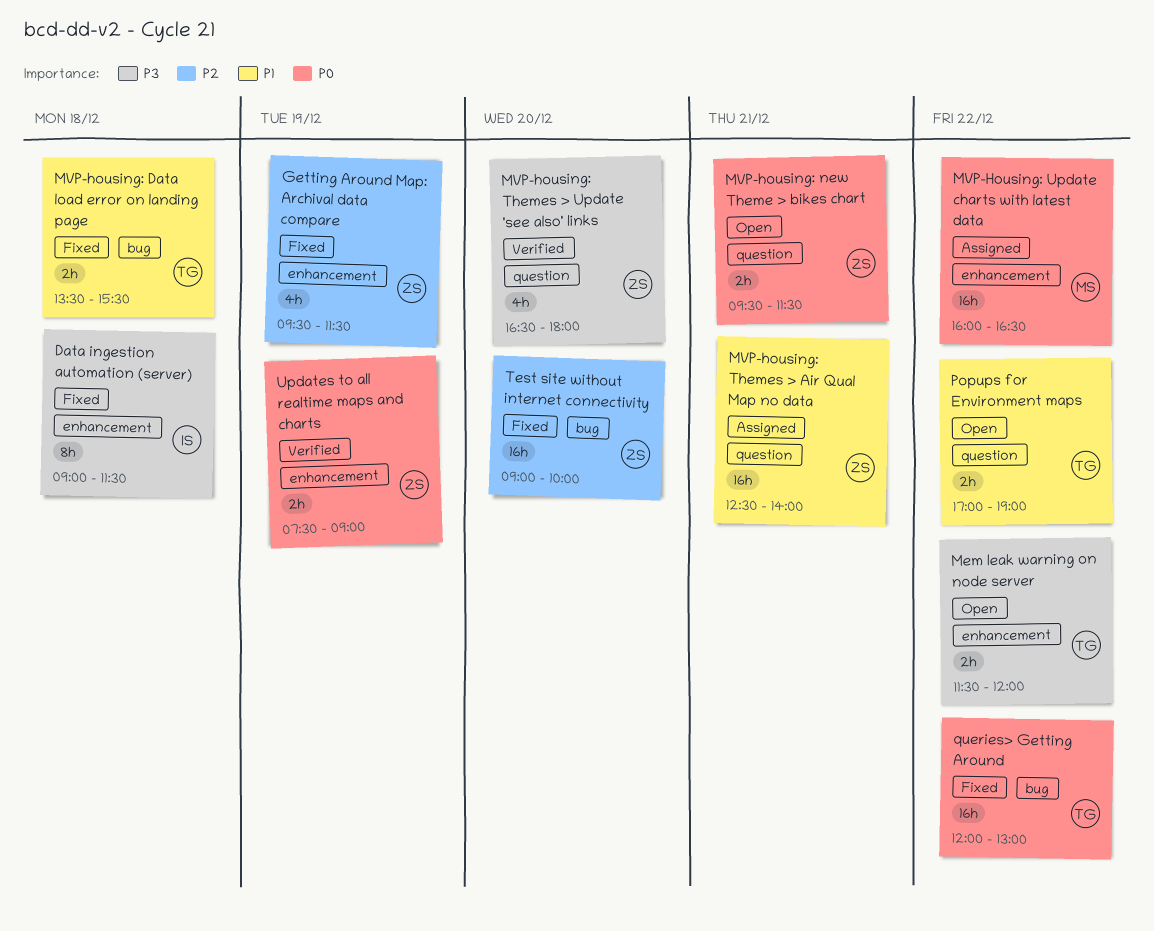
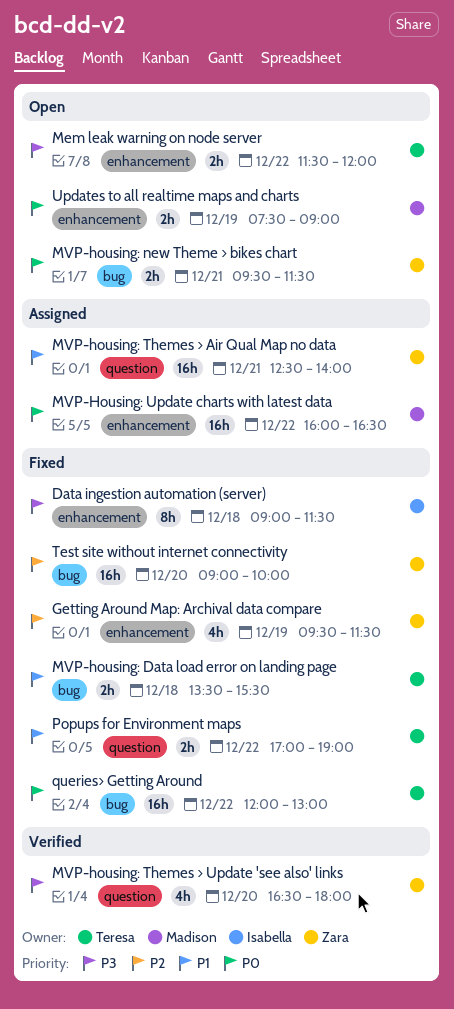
MVP-housing: new Theme > bikes chart, label: question -> bug
Popups for Environment maps, status: Open -> Fixed
Updates to all realtime maps and charts, status: Verified -> Open
Updates to all realtime maps and charts, owner: Zara -> Madison

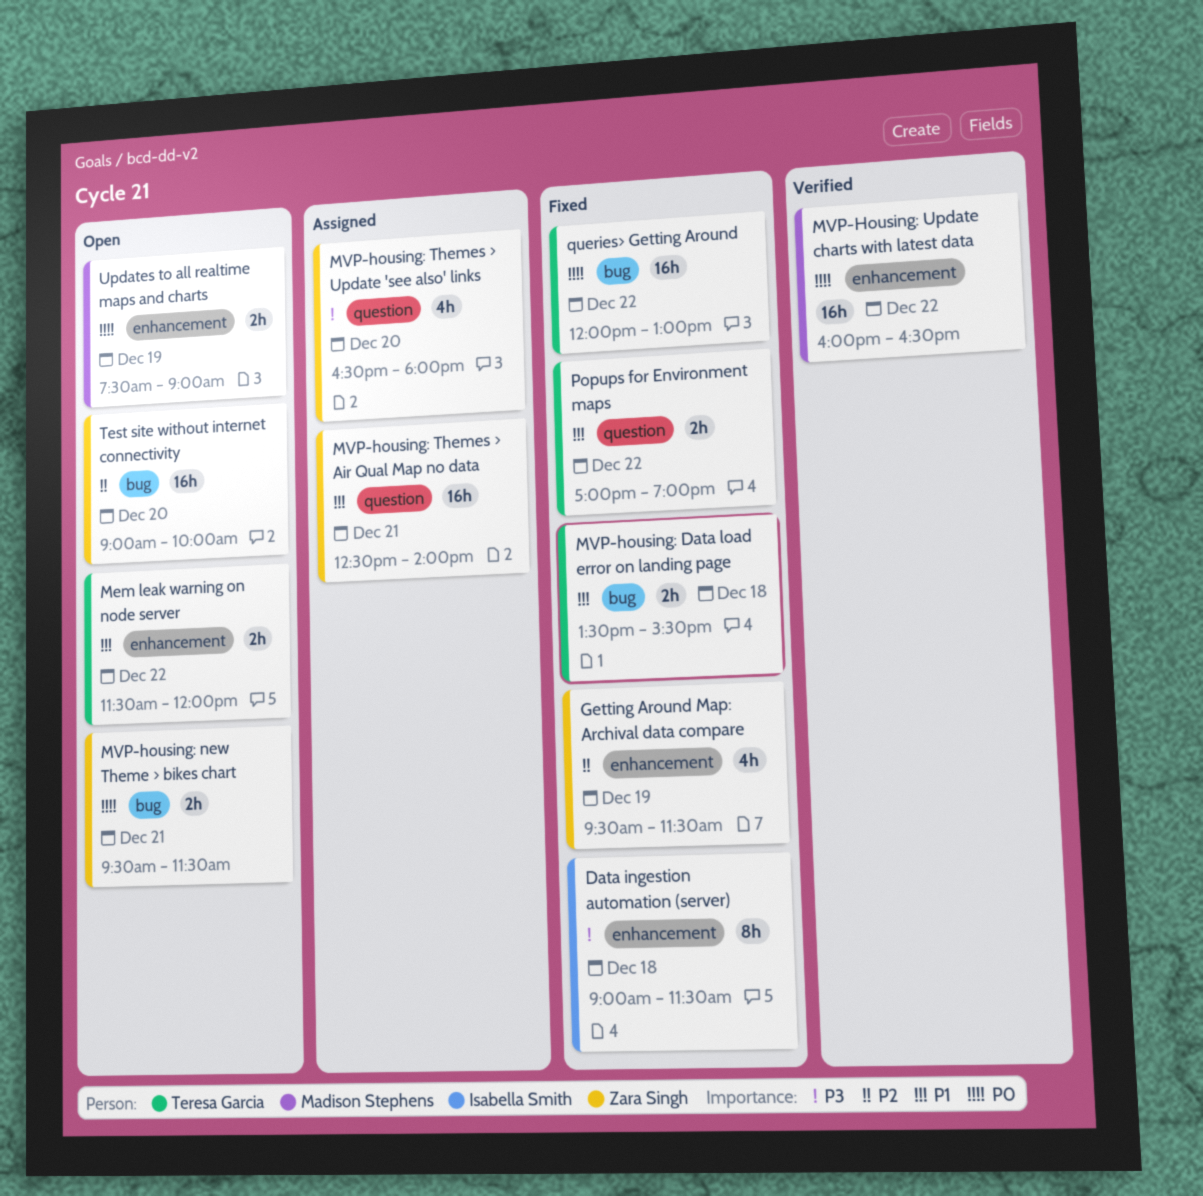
Mem leak warning on node server, priority: P3 -> P1
MVP-housing: Themes > Update 'see also' links, status: Verified -> Assigned
MVP-Housing: Update charts with latest data, status: Assigned -> Verified
Test site without internet connectivity, status: Fixed -> Open

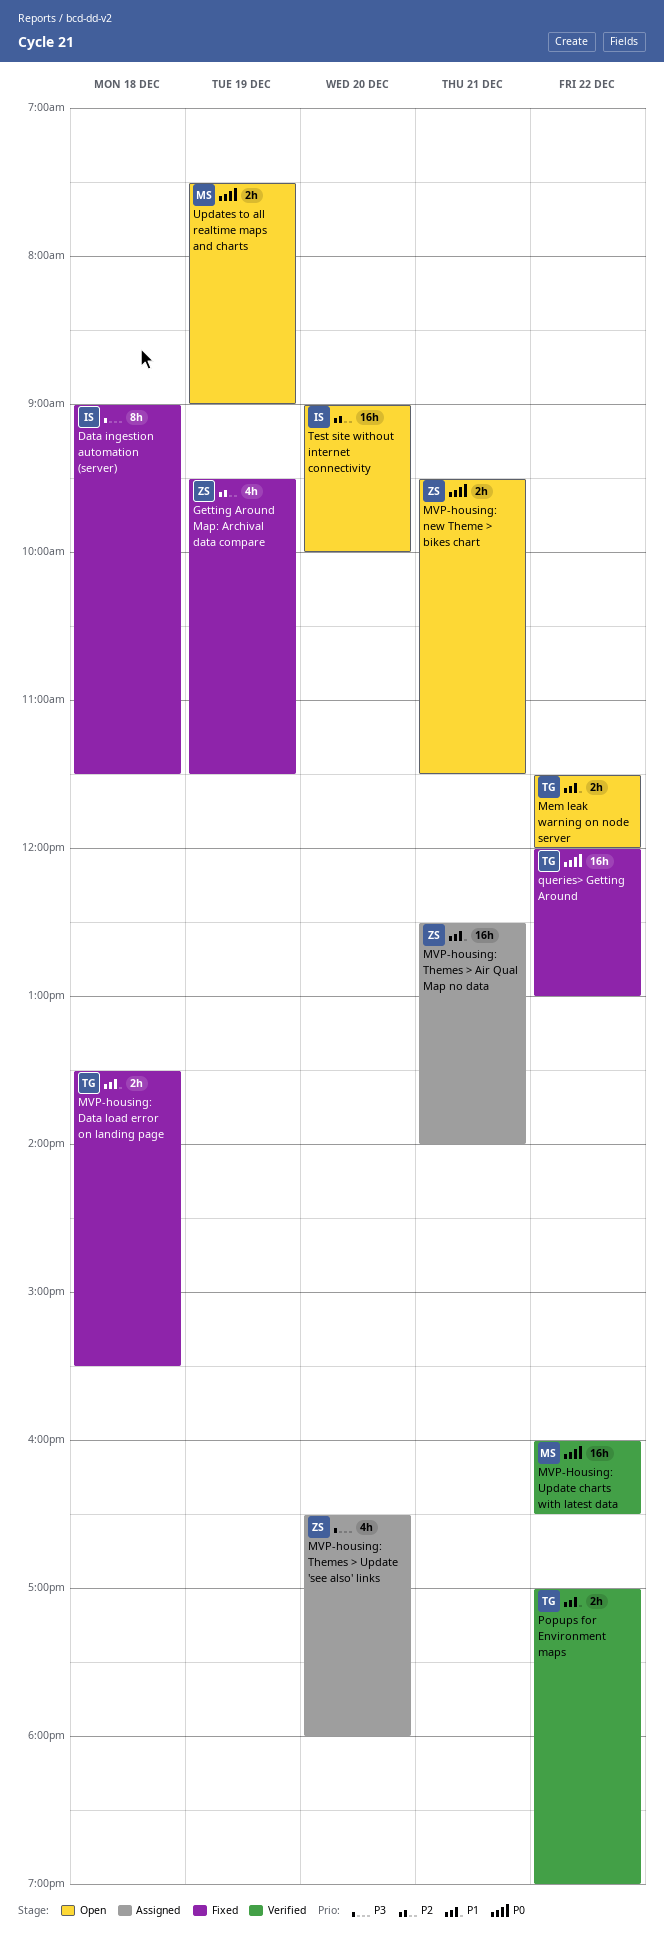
Popups for Environment maps, status: Fixed -> Verified
Test site without internet connectivity, owner: Zara Singh -> Isabella Smith

